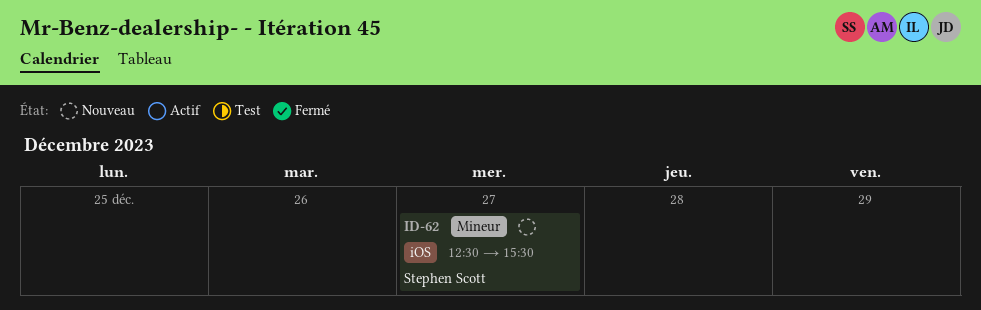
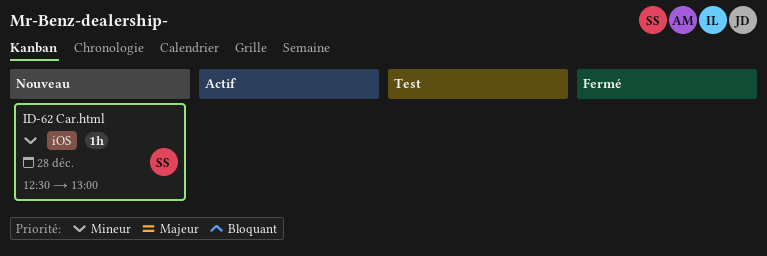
ID-62, day: Dec 27 -> Dec 28
ID-62, ends: 15:30 -> 13:00

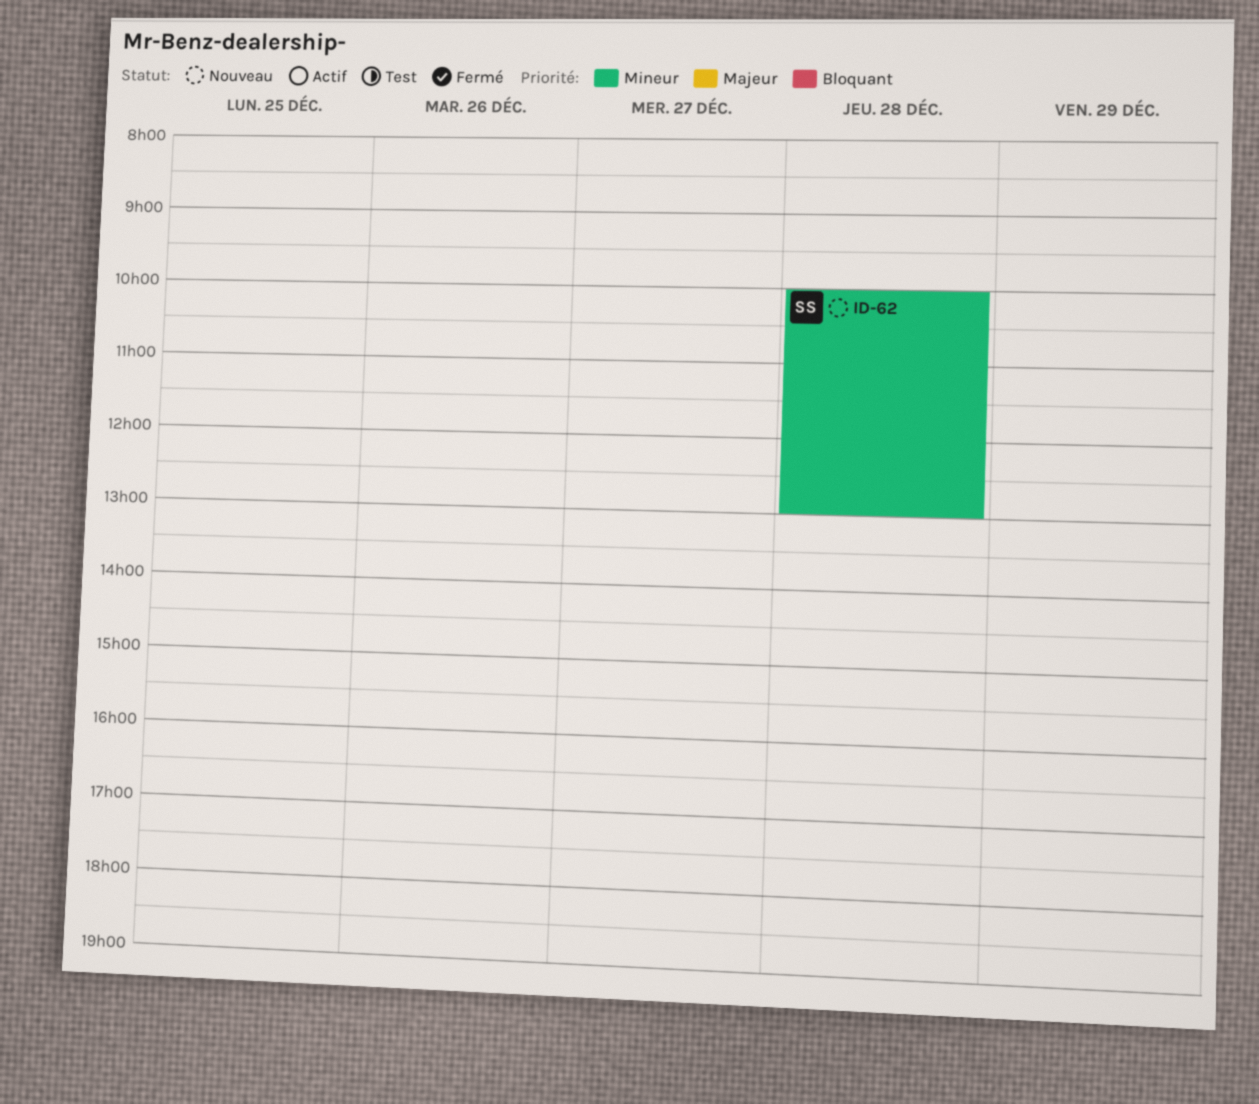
ID-62, begins: 12:30 -> 10:00

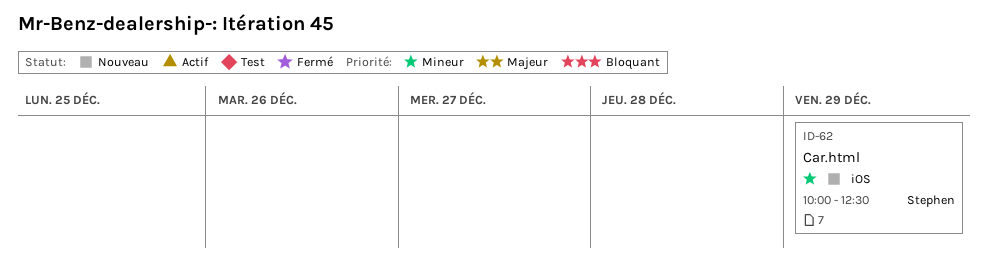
ID-62, day: Dec 28 -> Dec 29
ID-62, ends: 13:00 -> 12:30

